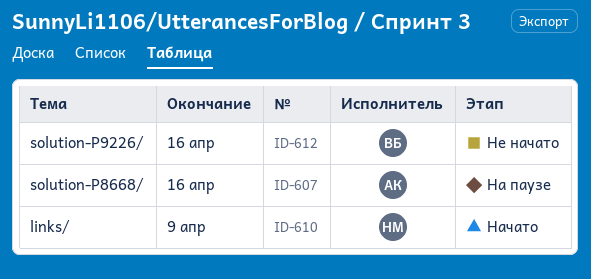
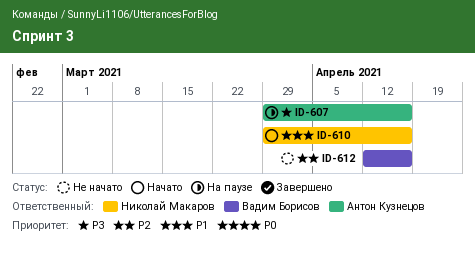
ID-610, due: Apr 9 -> Apr 16

